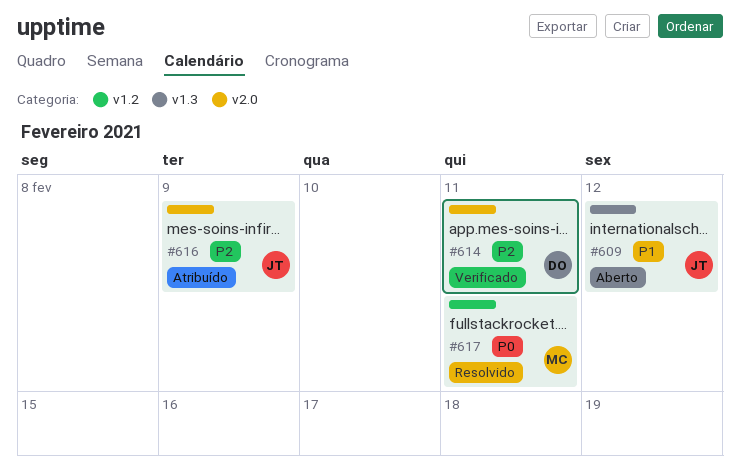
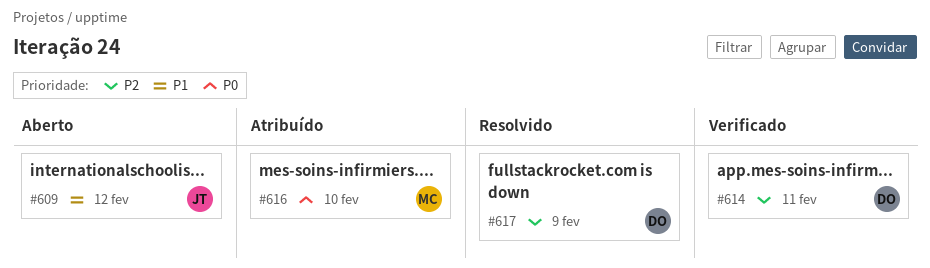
#616, owner: JT -> MC
#616, priority: P2 -> P0
#616, due: Feb 9 -> Feb 10
#617, owner: MC -> DO
#617, priority: P0 -> P2
#617, due: Feb 11 -> Feb 9

